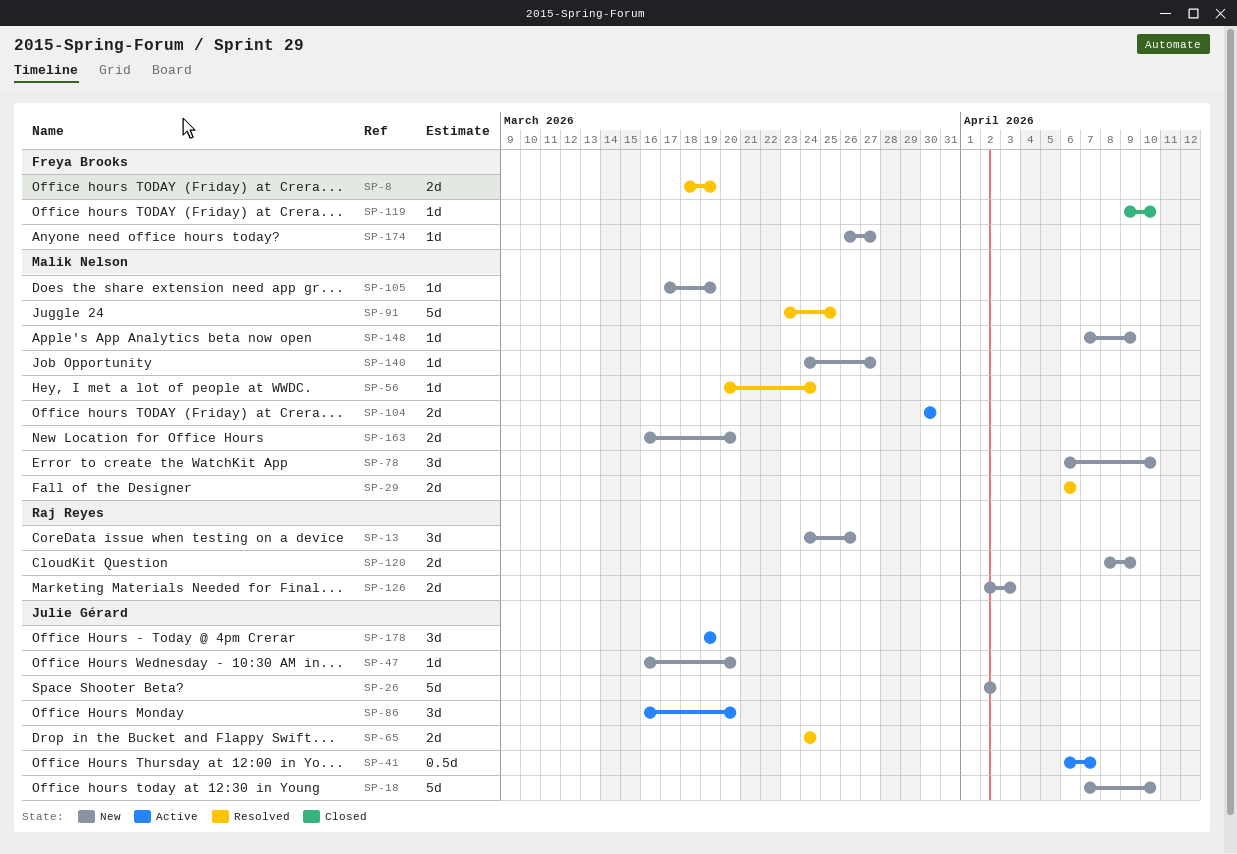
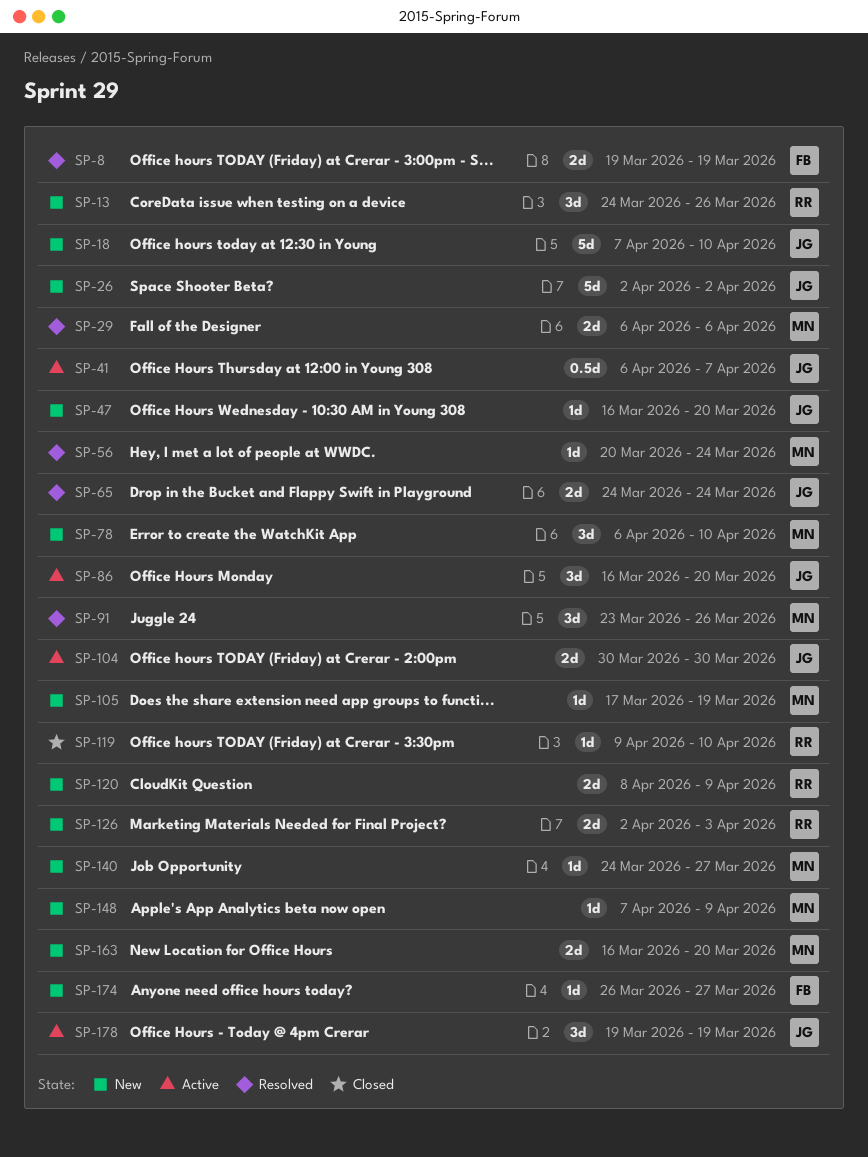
SP-8, start: Mar 18 -> Mar 19
SP-91, estimate: 5d -> 3d
SP-91, due: Mar 25 -> Mar 26
SP-104, owner: Malik Nelson -> Julie Gérard
SP-119, owner: Freya Brooks -> Raj Reyes

